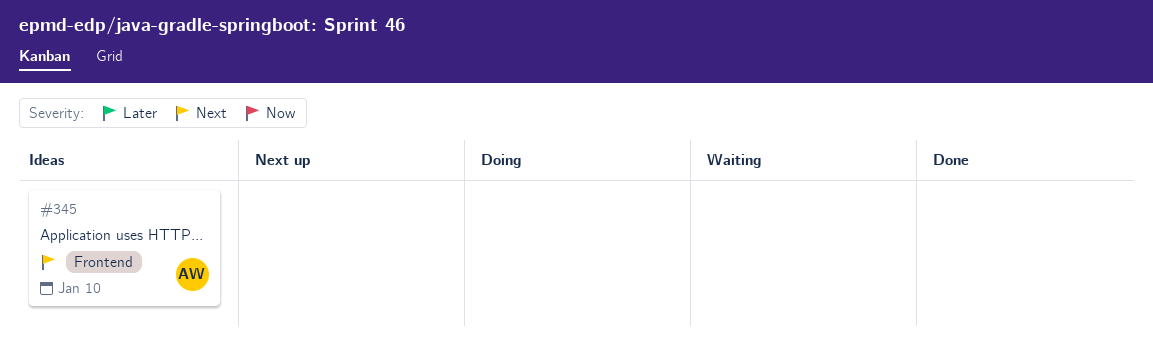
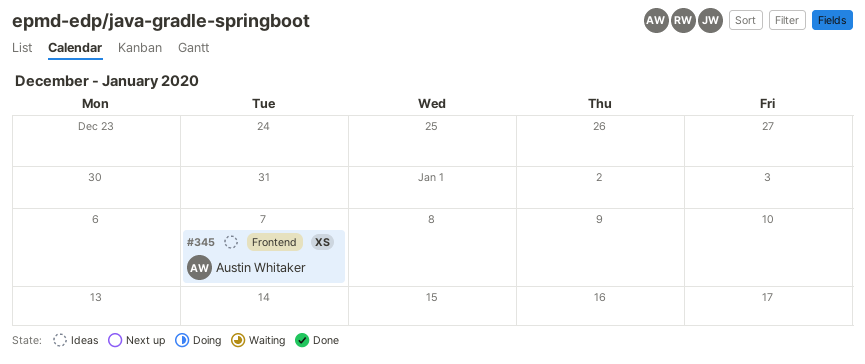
#345, due: Jan 10 -> Jan 7

